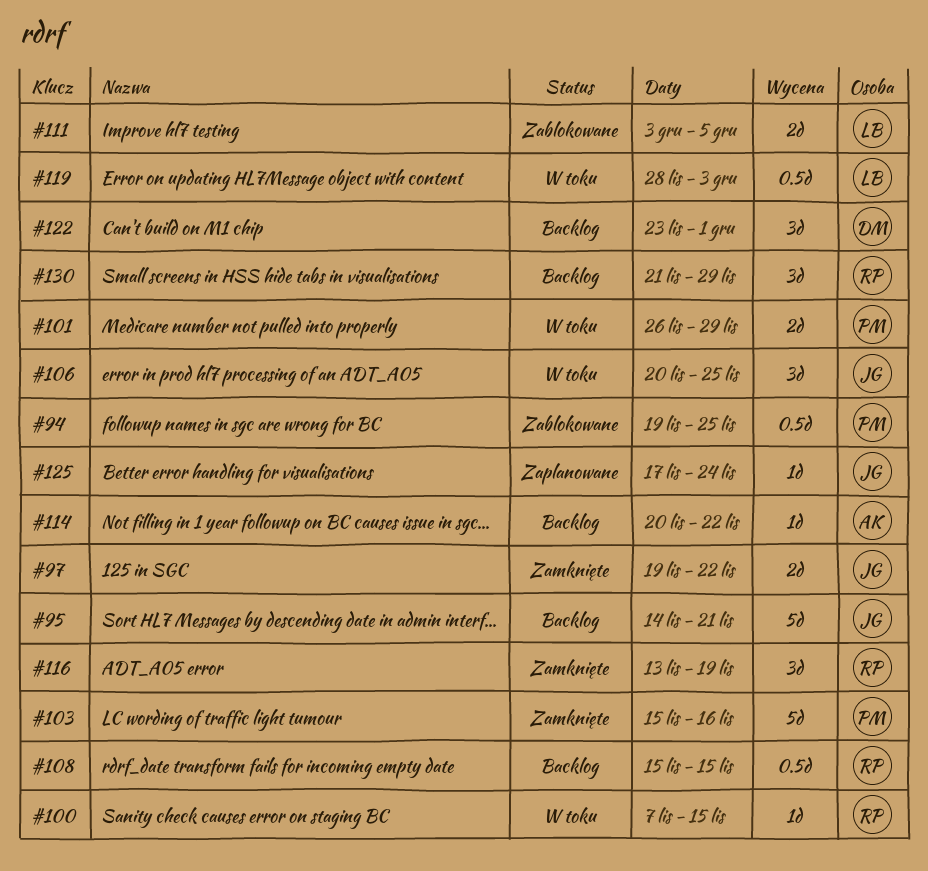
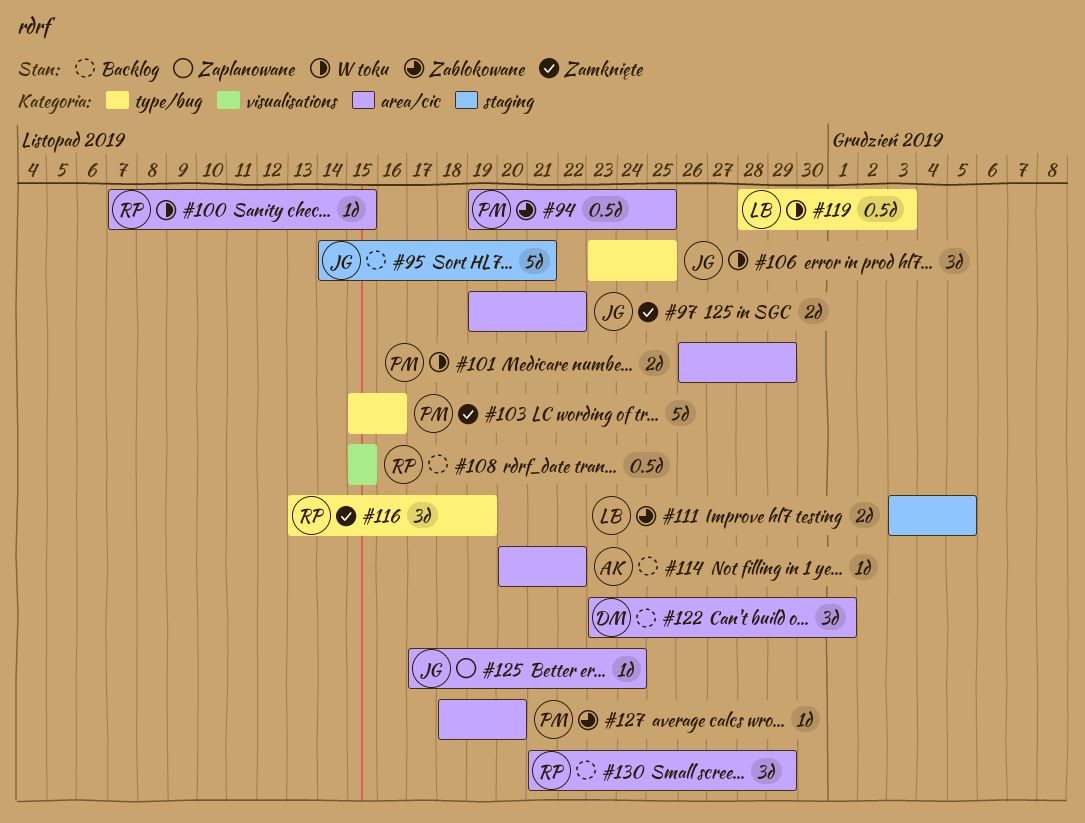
#106, start: Nov 20 -> Nov 23
#127: none -> present

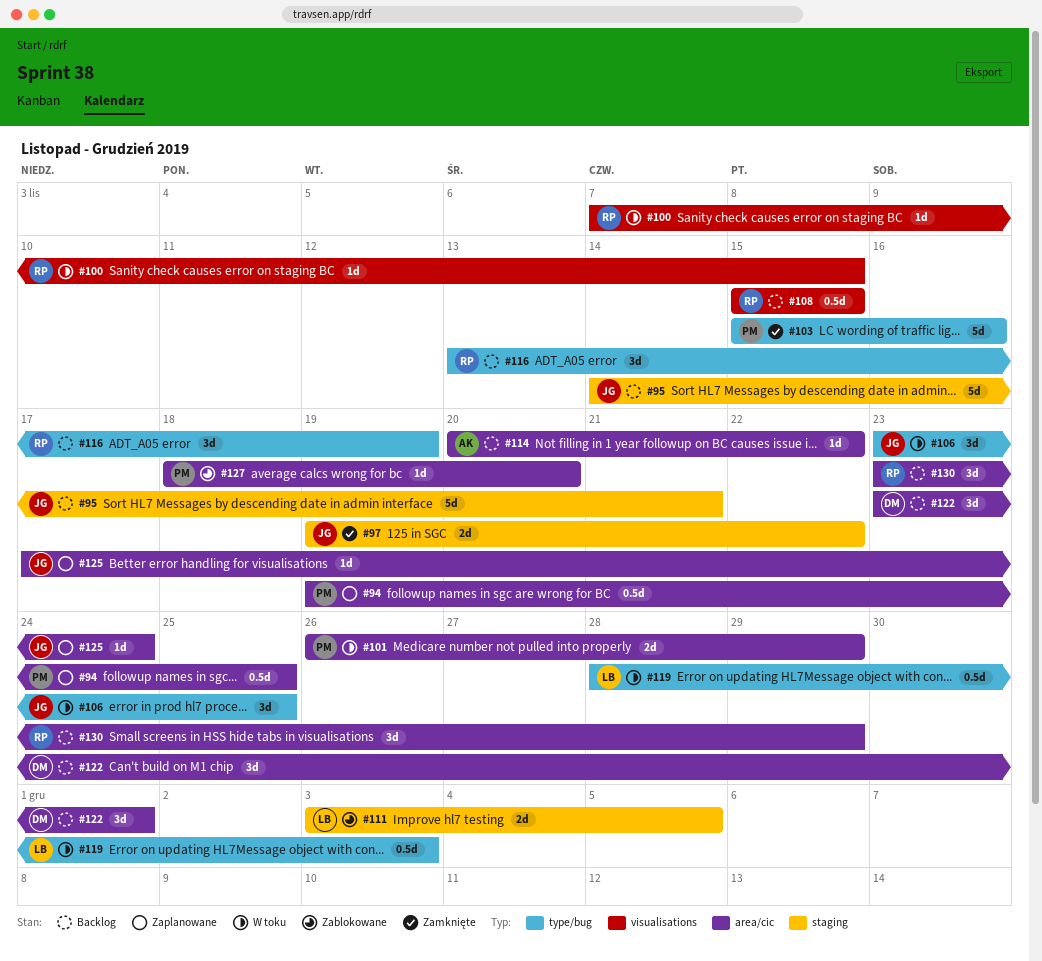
#94, status: Zablokowane -> Zaplanowane
#97, label: area/cic -> staging
#100, label: area/cic -> visualisations
#116, status: Zamknięte -> Backlog
#130, start: Nov 21 -> Nov 23

